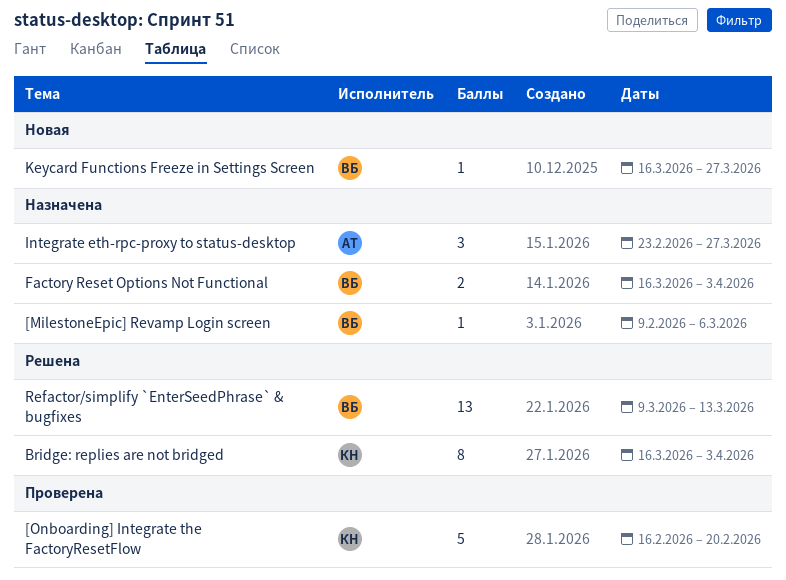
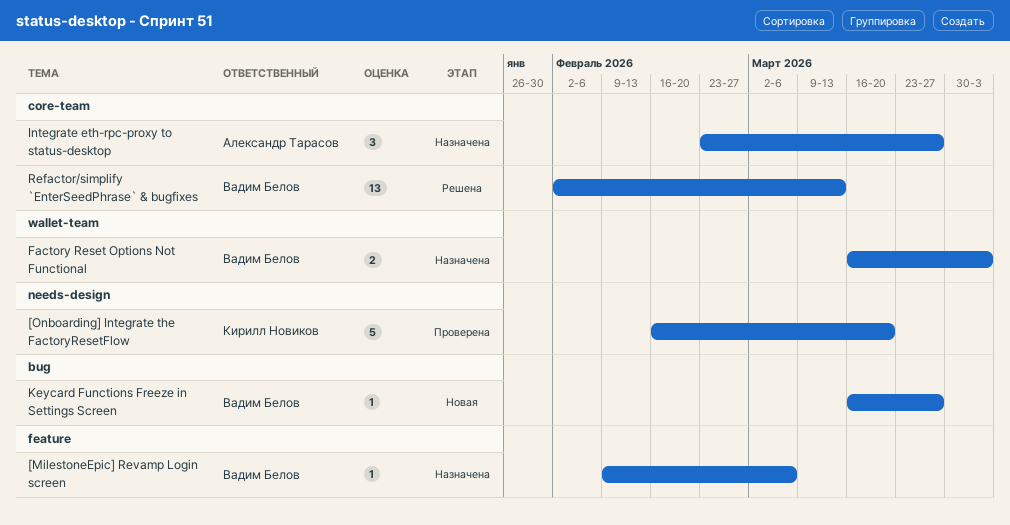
[Onboarding] Integrate the FactoryResetFlow, due: Feb 20 -> Mar 20
Bridge: replies are not bridged: present -> none
Refactor/simplify `EnterSeedPhrase` & bugfixes, start: Mar 9 -> Feb 2

